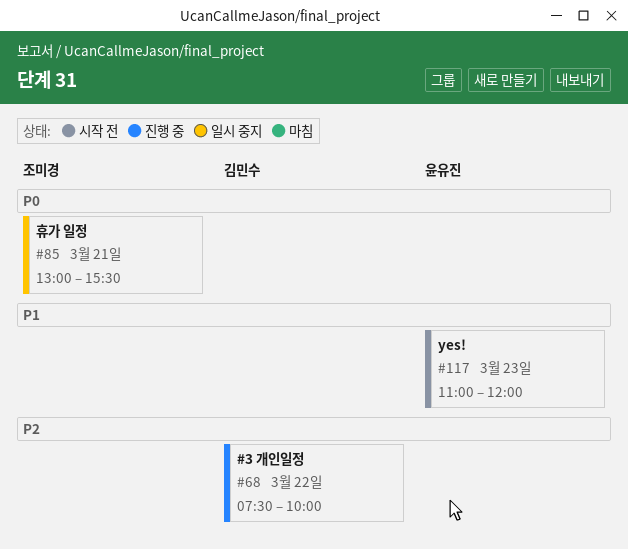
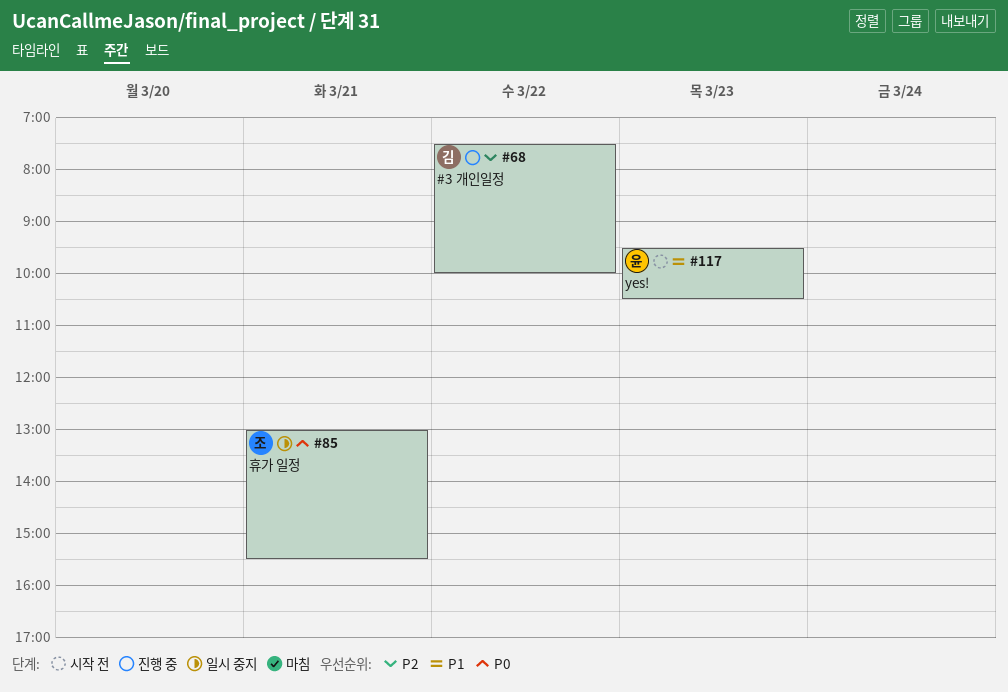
#117, begins: 11:00 -> 09:30
#117, ends: 12:00 -> 10:30

